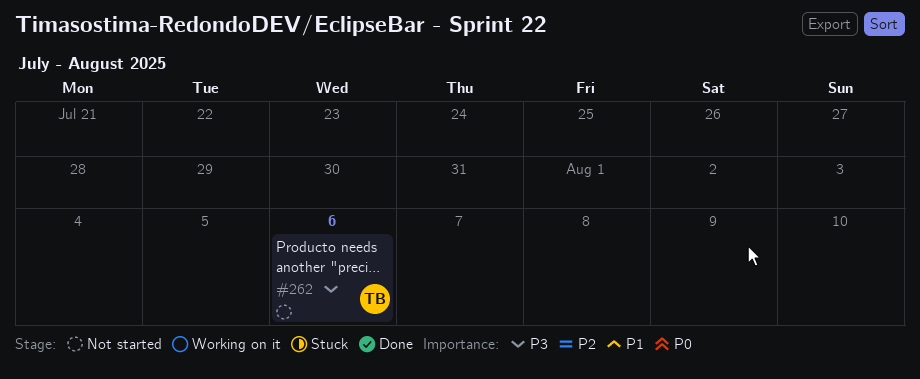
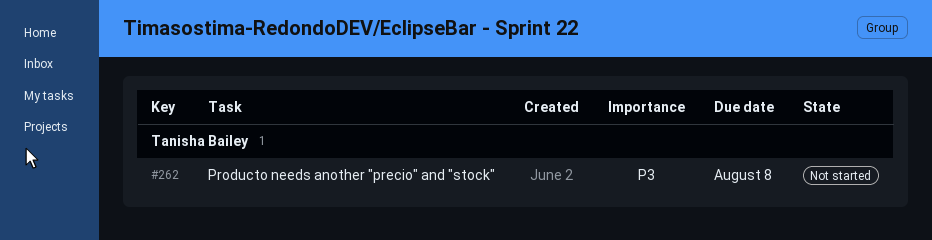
#262, due: Aug 6 -> Aug 8

